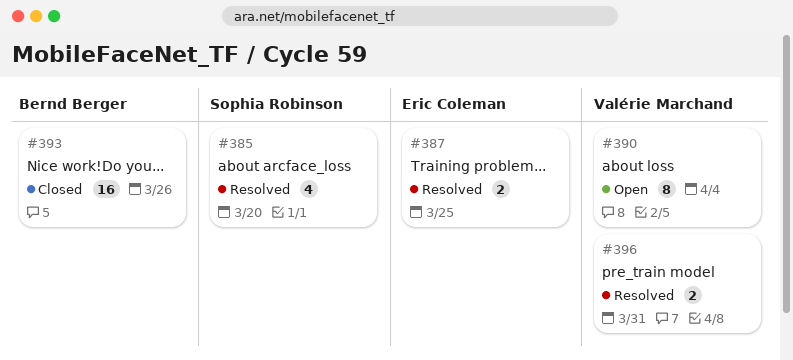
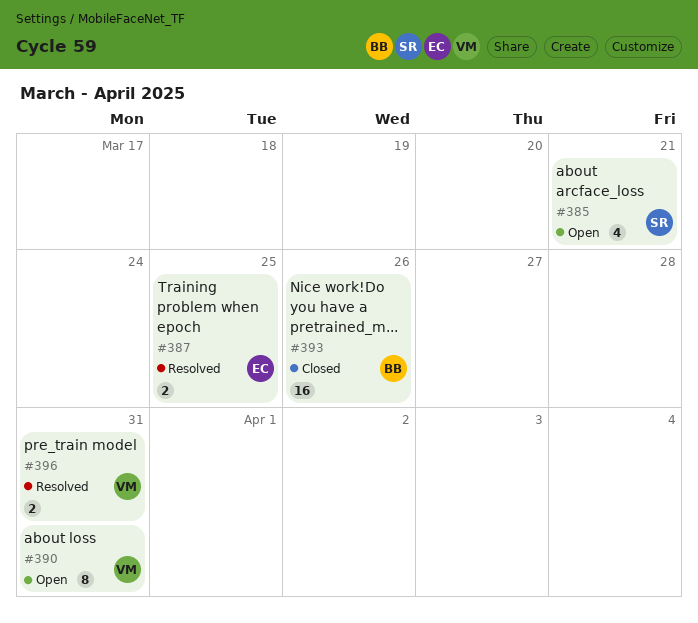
#385, status: Resolved -> Open
#385, due: Mar 20 -> Mar 21
#390, due: Apr 4 -> Mar 31

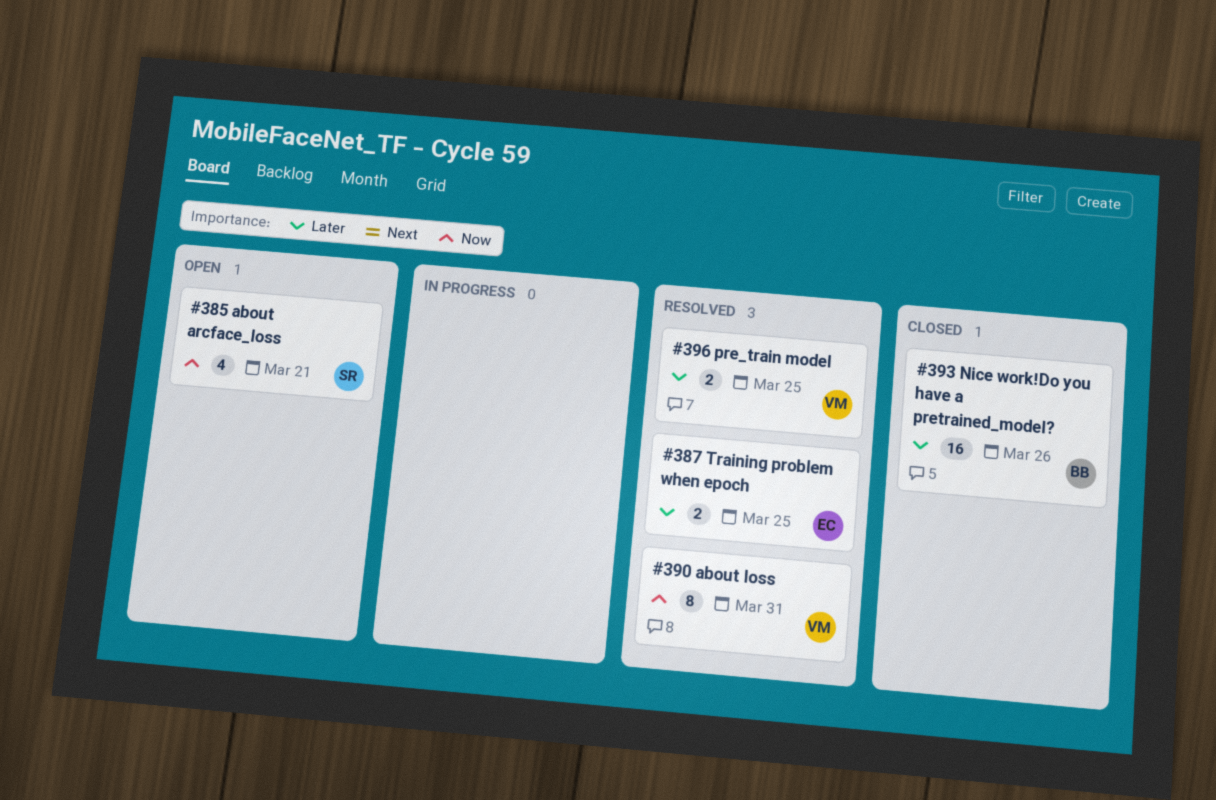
#390, status: Open -> Resolved
#396, due: Mar 31 -> Mar 25

